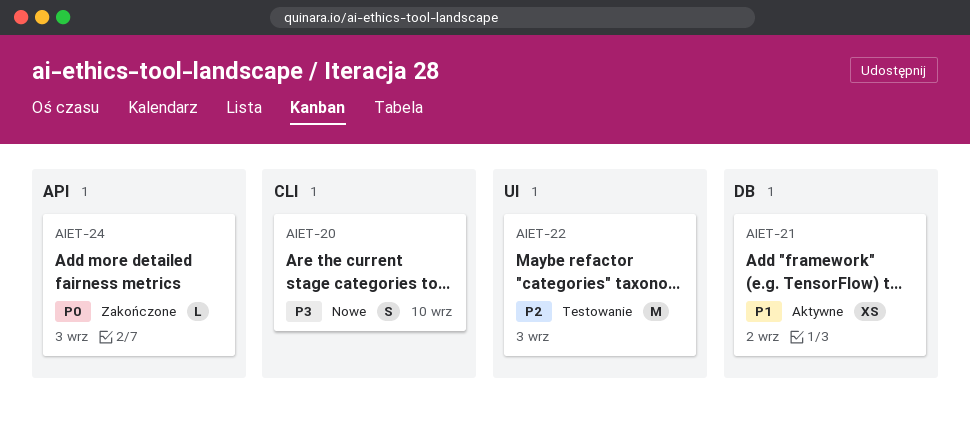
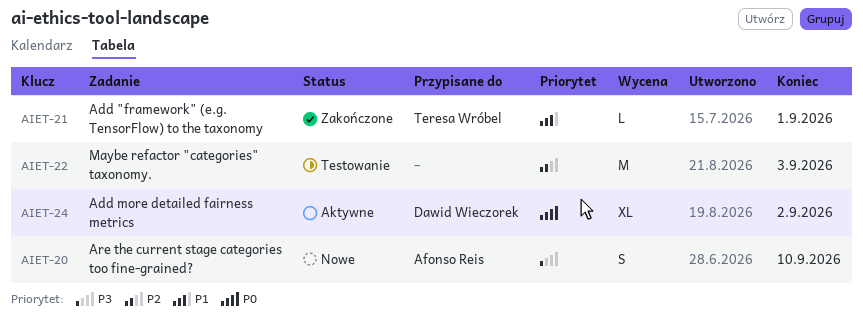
AIET-21, status: Aktywne -> Zakończone
AIET-21, estimate: XS -> L
AIET-21, due: Sep 2 -> Sep 1
AIET-24, status: Zakończone -> Aktywne
AIET-24, estimate: L -> XL
AIET-24, due: Sep 3 -> Sep 2

